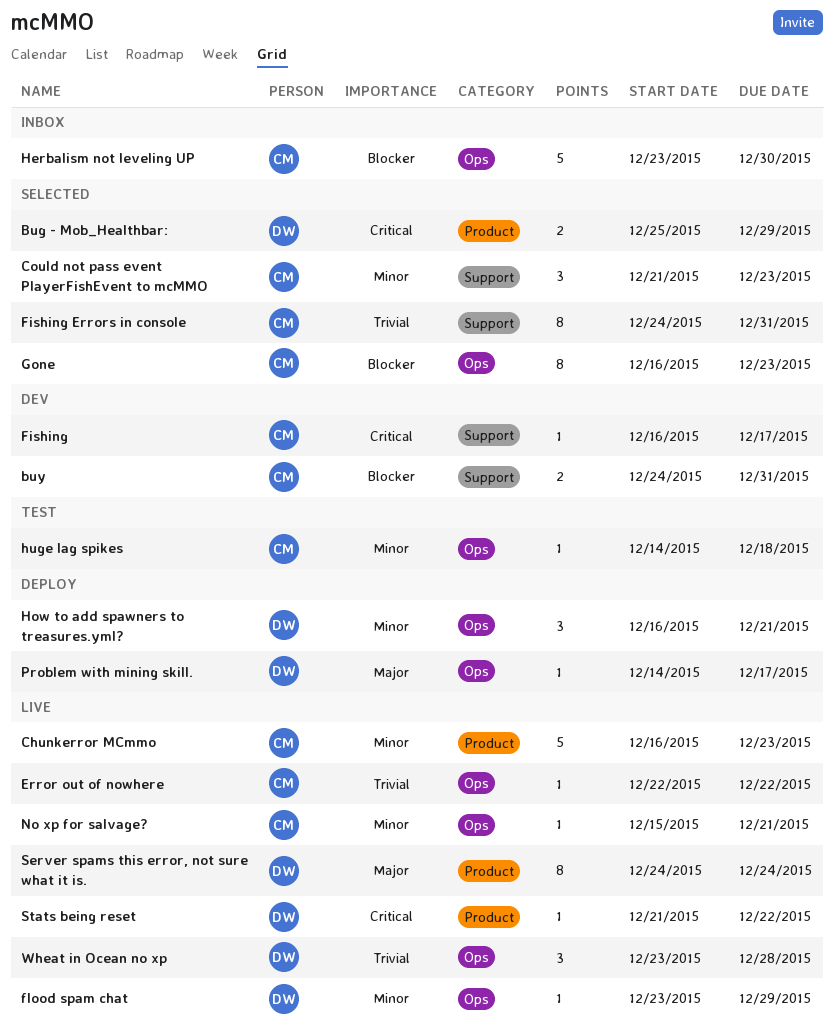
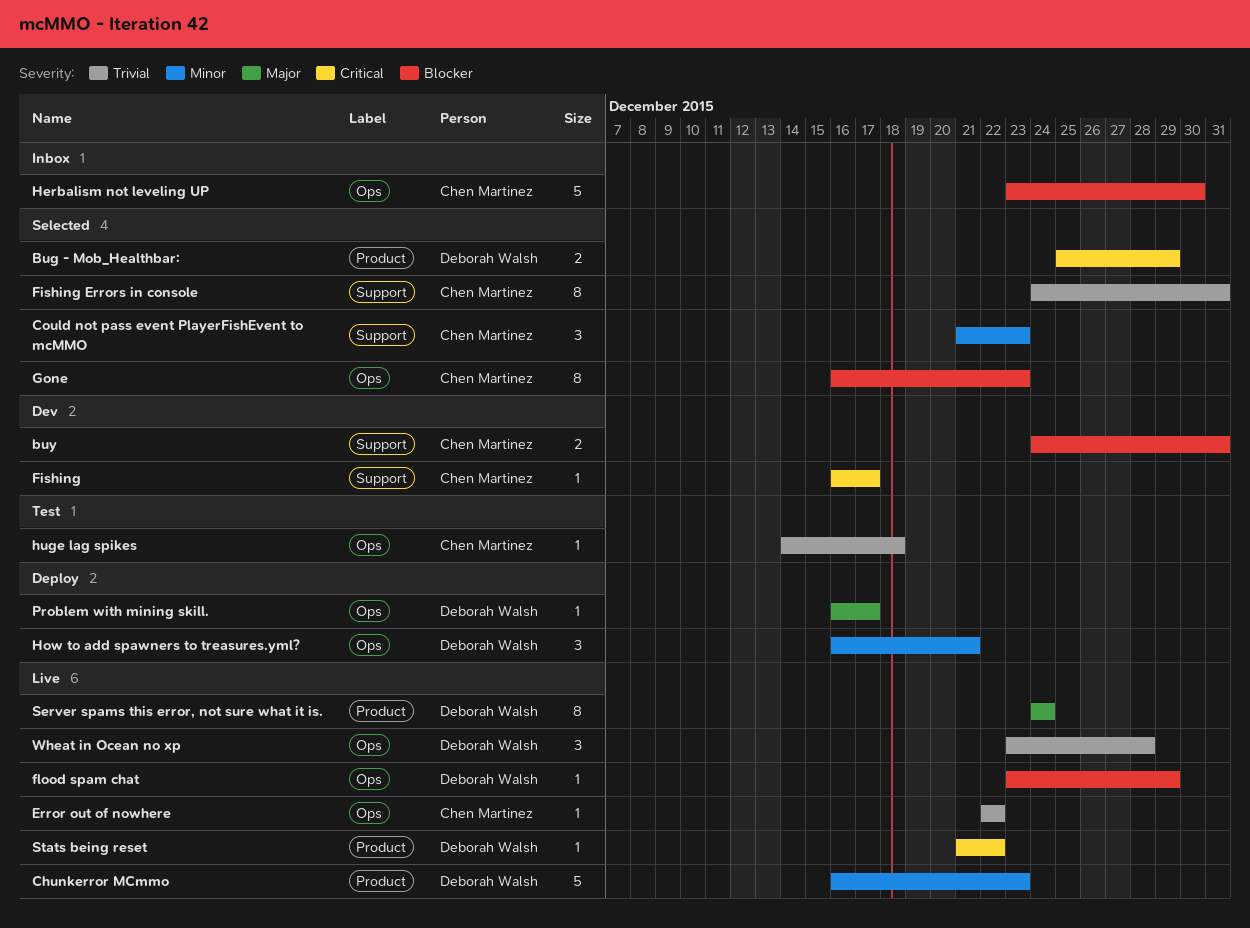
Chunkerror MCmmo, owner: Chen Martinez -> Deborah Walsh
flood spam chat, priority: Minor -> Blocker
huge lag spikes, priority: Minor -> Trivial
No xp for salvage?: present -> none
Problem with mining skill., start: Dec 14 -> Dec 16

